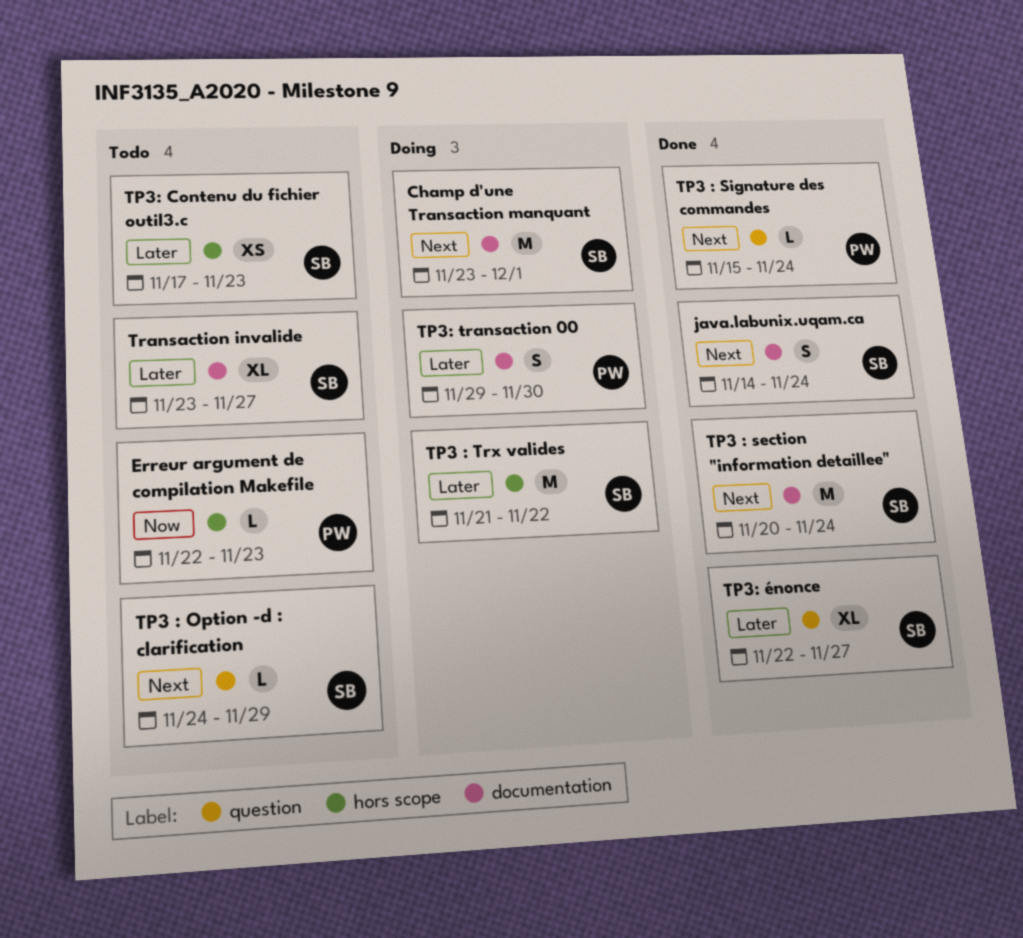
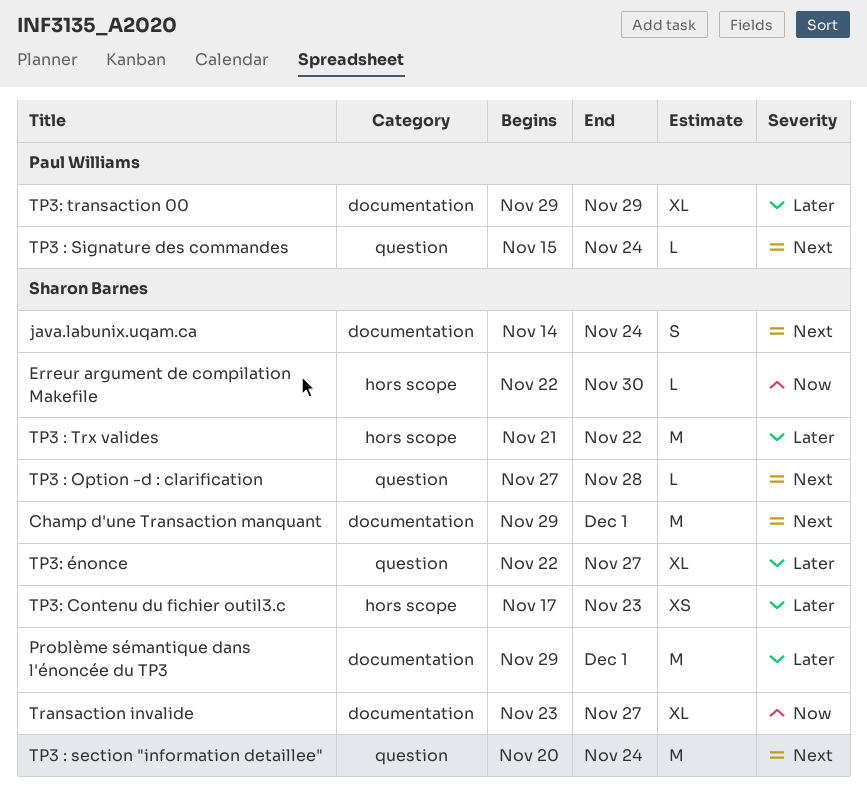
Champ d'une Transaction manquant, start: Nov 23 -> Nov 29
Erreur argument de compilation Makefile, owner: Paul Williams -> Sharon Barnes
Erreur argument de compilation Makefile, due: Nov 23 -> Nov 30
Problème sémantique dans l'énoncée du TP3: none -> present
TP3 : Option -d : clarification, start: Nov 24 -> Nov 27
TP3 : Option -d : clarification, due: Nov 29 -> Nov 28
TP3 : section "information detaillee", label: documentation -> question
TP3: transaction 00, estimate: S -> XL
TP3: transaction 00, due: Nov 30 -> Nov 29
Transaction invalide, priority: Later -> Now

